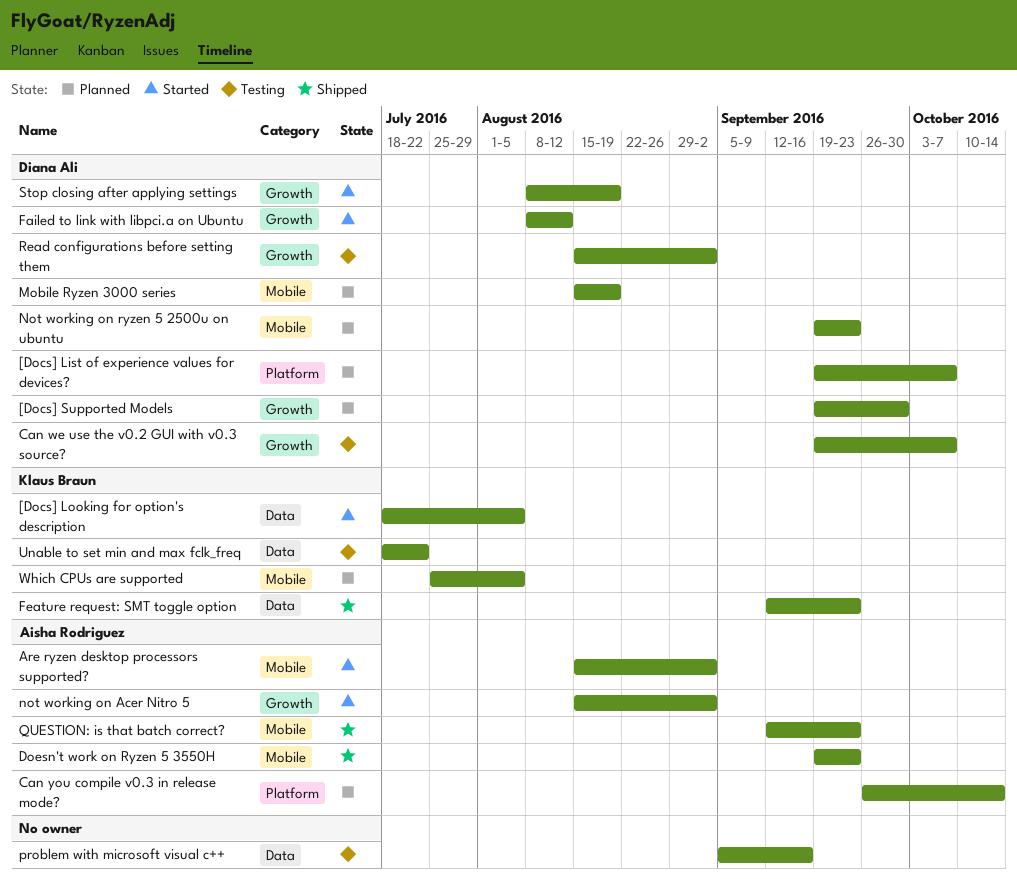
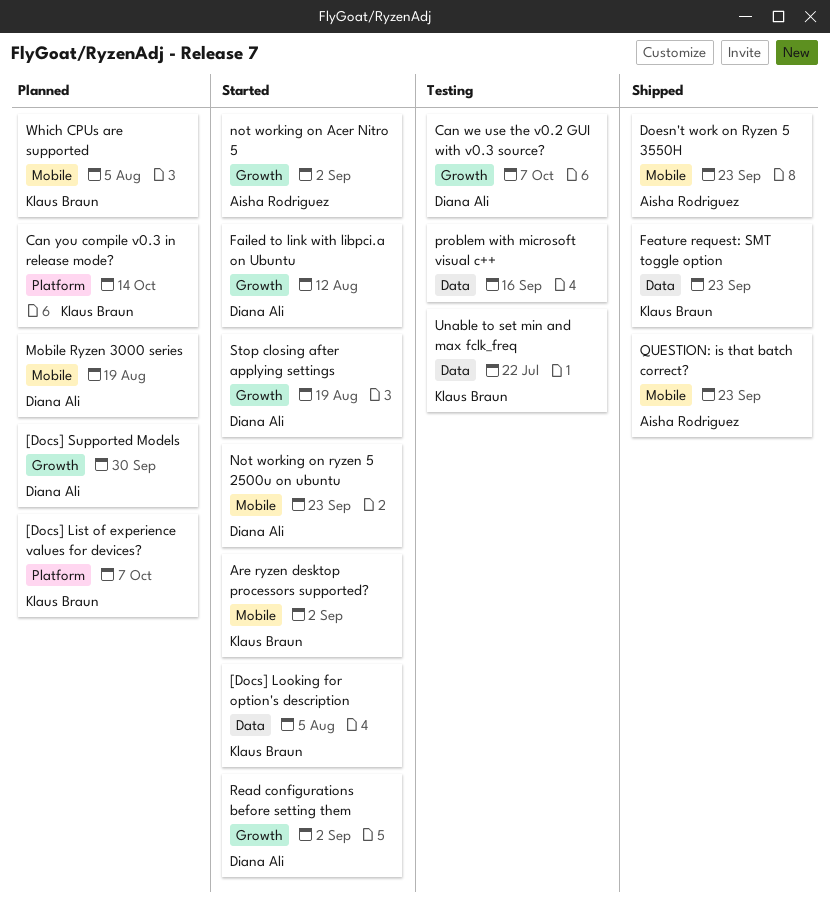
[Docs] List of experience values for devices?, owner: Diana Ali -> Klaus Braun
Are ryzen desktop processors supported?, owner: Aisha Rodriguez -> Klaus Braun
Can you compile v0.3 in release mode?, owner: Aisha Rodriguez -> Klaus Braun
Not working on ryzen 5 2500u on ubuntu, status: Planned -> Started
Read configurations before setting them, status: Testing -> Started

